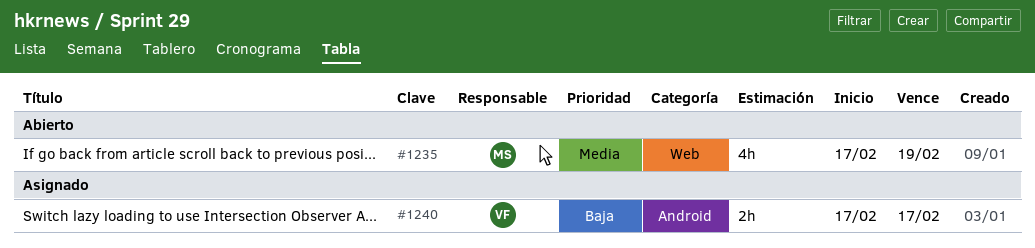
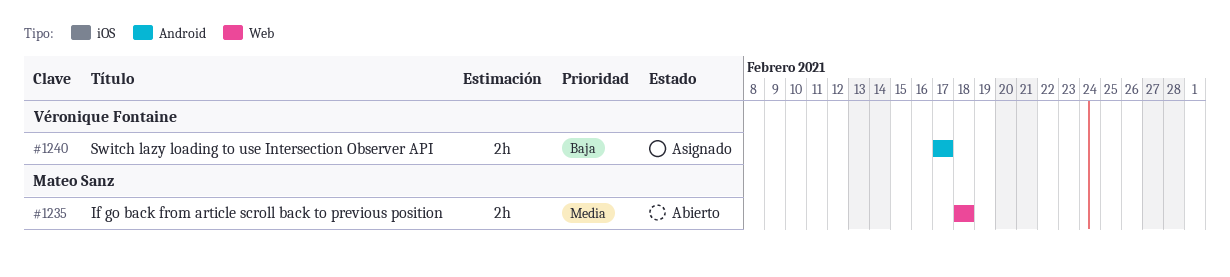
#1235, estimate: 4h -> 2h
#1235, start: Feb 17 -> Feb 18
#1235, due: Feb 19 -> Feb 18

